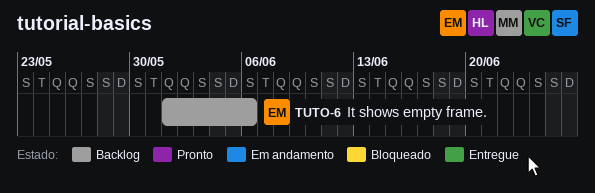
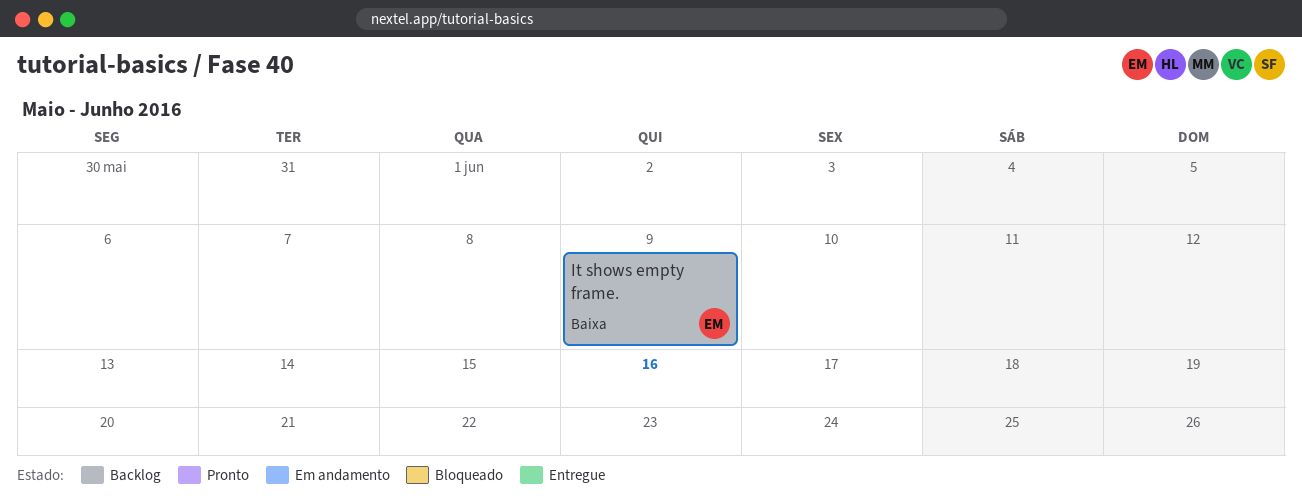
It shows empty frame., due: Jun 6 -> Jun 9

